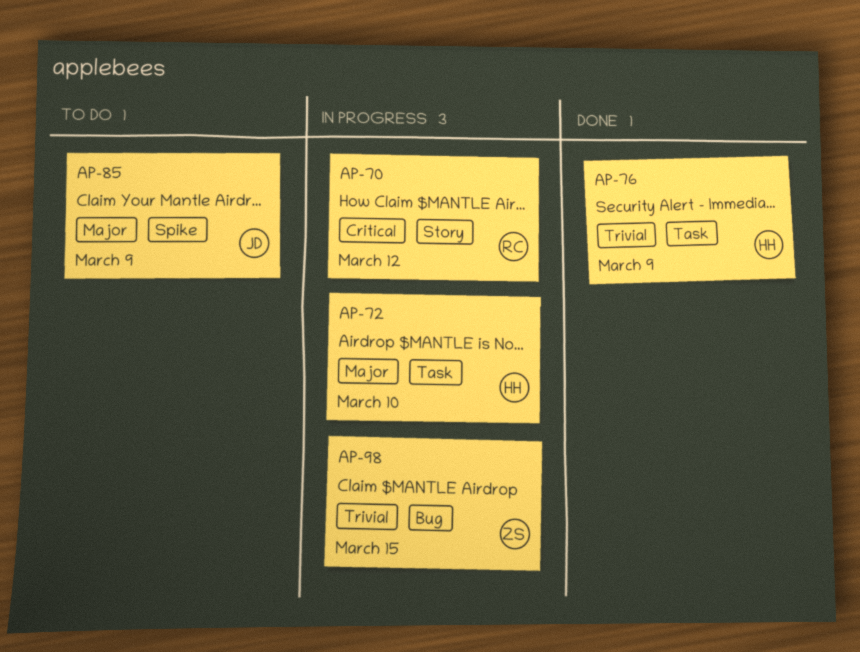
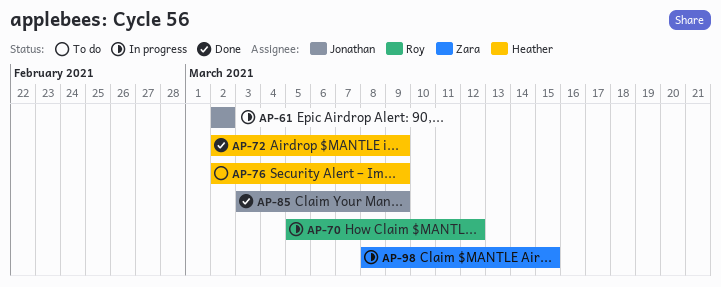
AP-61: none -> present
AP-72, status: In progress -> Done
AP-72, due: Mar 10 -> Mar 9
AP-76, status: Done -> To do
AP-85, status: To do -> Done

